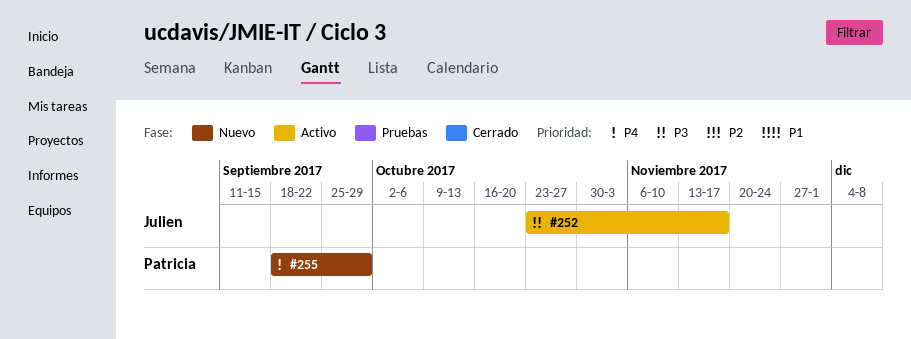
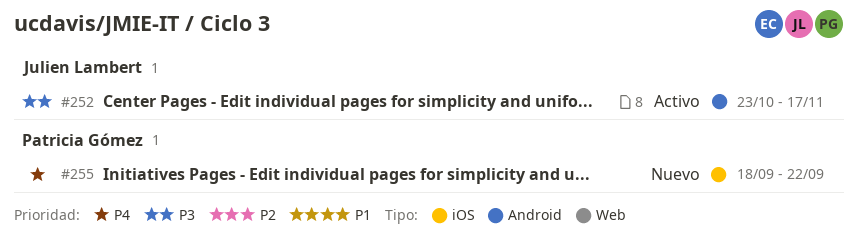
#255, due: Sep 29 -> Sep 22

